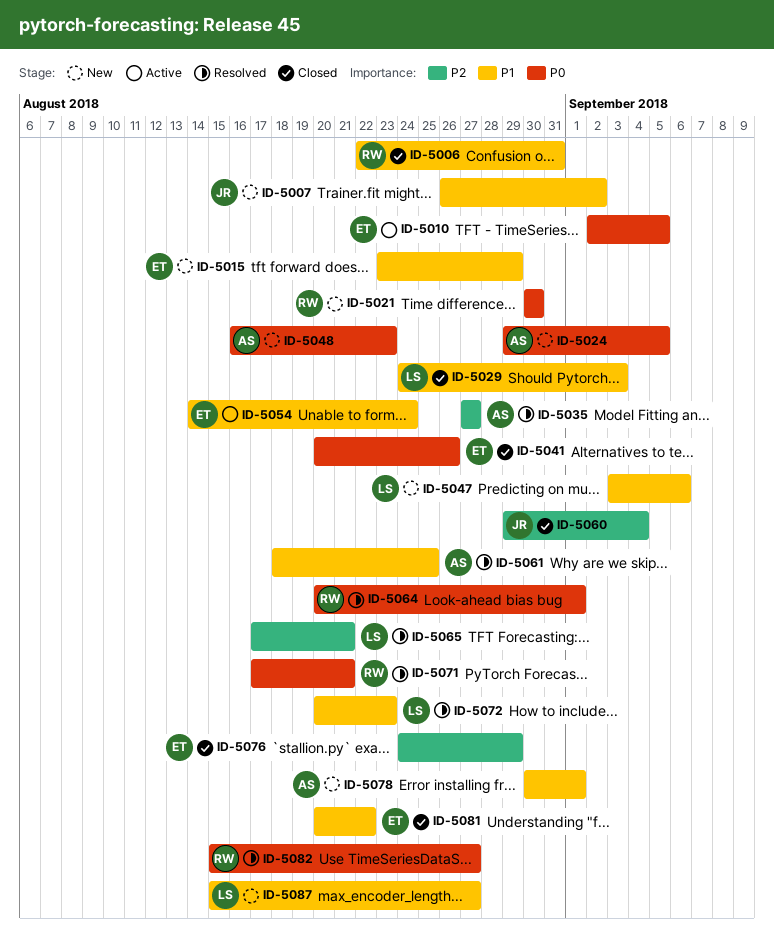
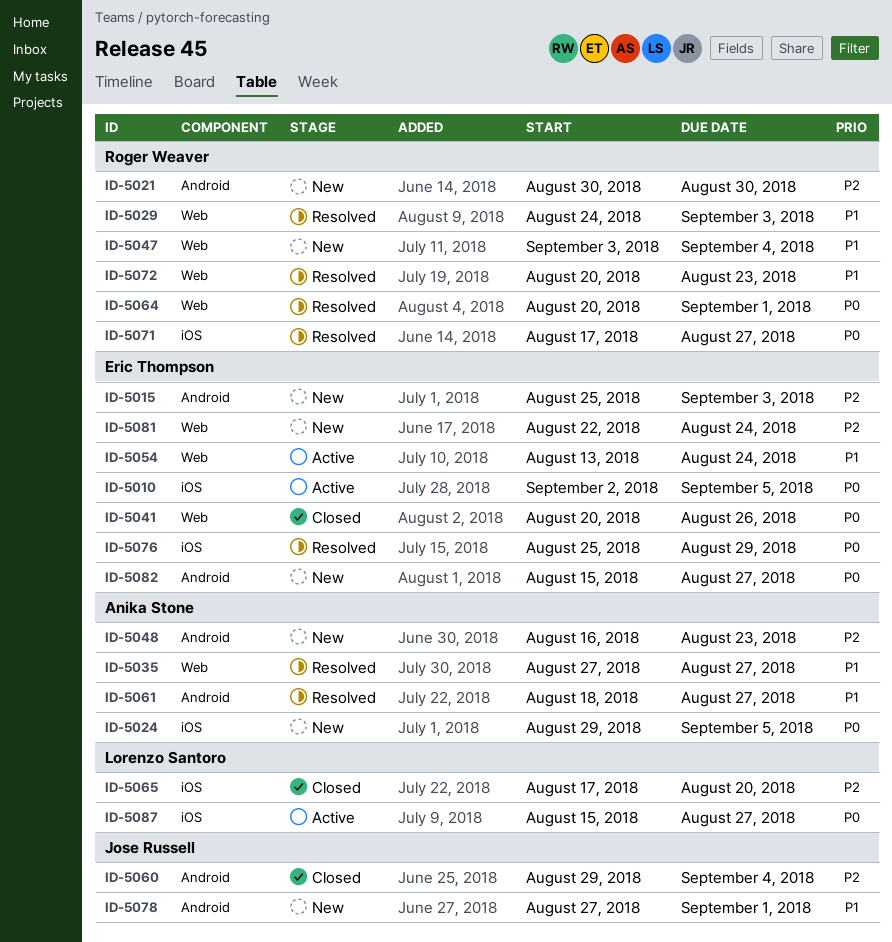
ID-5006: present -> none
ID-5007: present -> none
ID-5015, priority: P1 -> P2
ID-5015, start: Aug 23 -> Aug 25
ID-5015, due: Aug 29 -> Sep 3
ID-5021, priority: P0 -> P2
ID-5029, status: Closed -> Resolved
ID-5029, owner: Lorenzo Santoro -> Roger Weaver
ID-5035, priority: P2 -> P1
ID-5047, owner: Lorenzo Santoro -> Roger Weaver
ID-5047, due: Sep 6 -> Sep 4
ID-5048, priority: P0 -> P2
ID-5054, start: Aug 14 -> Aug 13
ID-5061, due: Aug 25 -> Aug 27
ID-5065, status: Resolved -> Closed
ID-5065, due: Aug 21 -> Aug 20
ID-5071, due: Aug 21 -> Aug 27
ID-5072, owner: Lorenzo Santoro -> Roger Weaver
ID-5076, status: Closed -> Resolved
ID-5076, priority: P2 -> P0
ID-5076, start: Aug 24 -> Aug 25
ID-5078, owner: Anika Stone -> Jose Russell
ID-5078, start: Aug 30 -> Aug 27
ID-5081, status: Closed -> New
ID-5081, priority: P1 -> P2
ID-5081, start: Aug 20 -> Aug 22
ID-5081, due: Aug 22 -> Aug 24
ID-5082, status: Resolved -> New
ID-5082, owner: Roger Weaver -> Eric Thompson
ID-5087, status: New -> Active
ID-5087, priority: P1 -> P0

